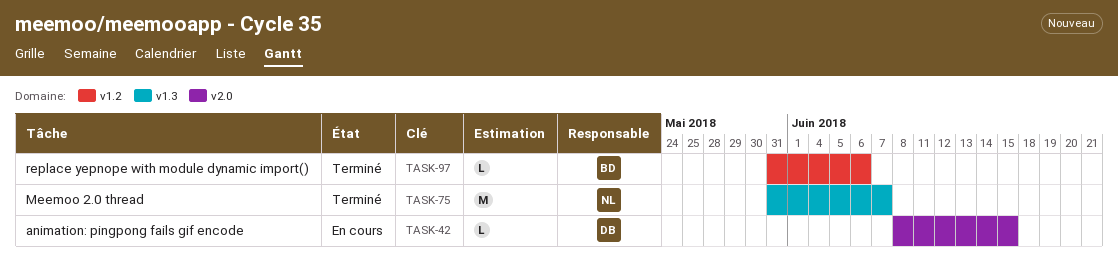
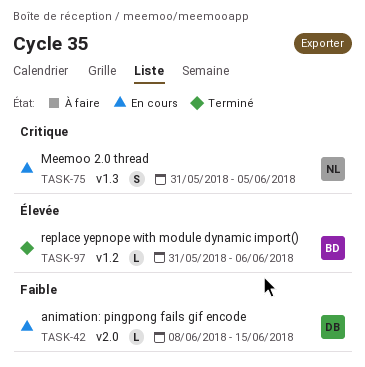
TASK-75, status: Terminé -> En cours
TASK-75, estimate: M -> S
TASK-75, due: Jun 7 -> Jun 5

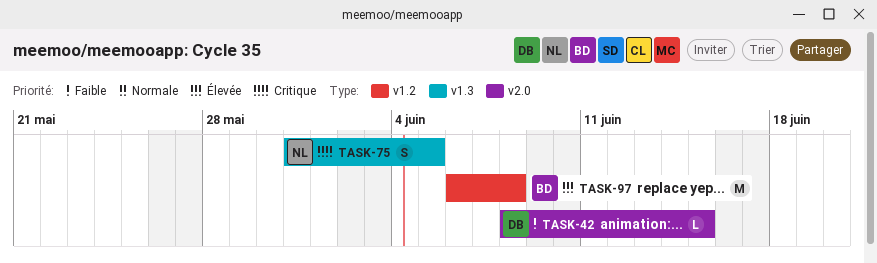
TASK-97, estimate: L -> M
TASK-97, start: May 31 -> Jun 6
TASK-97, due: Jun 6 -> Jun 8

